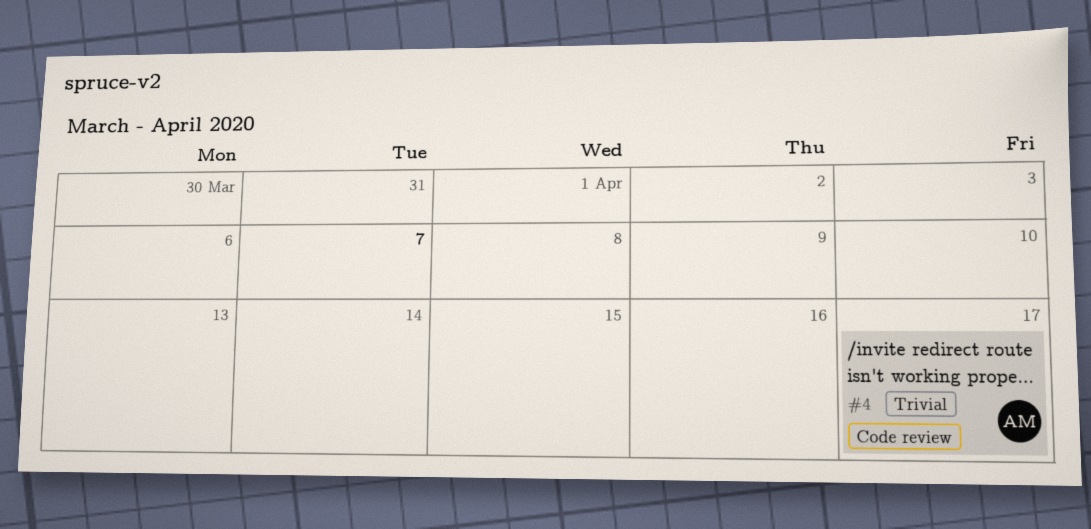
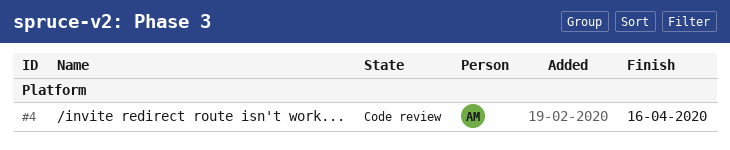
#4, due: Apr 17 -> Apr 16

